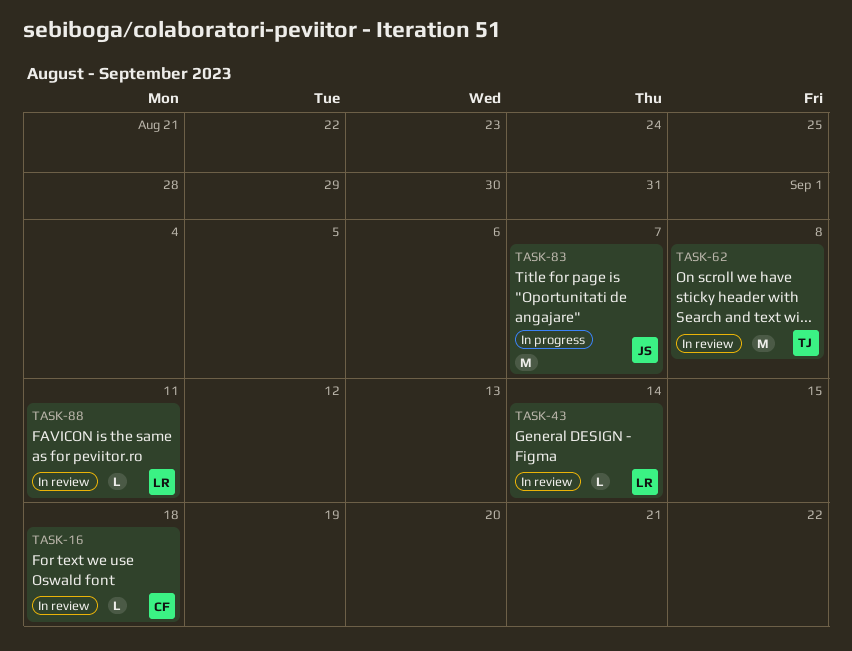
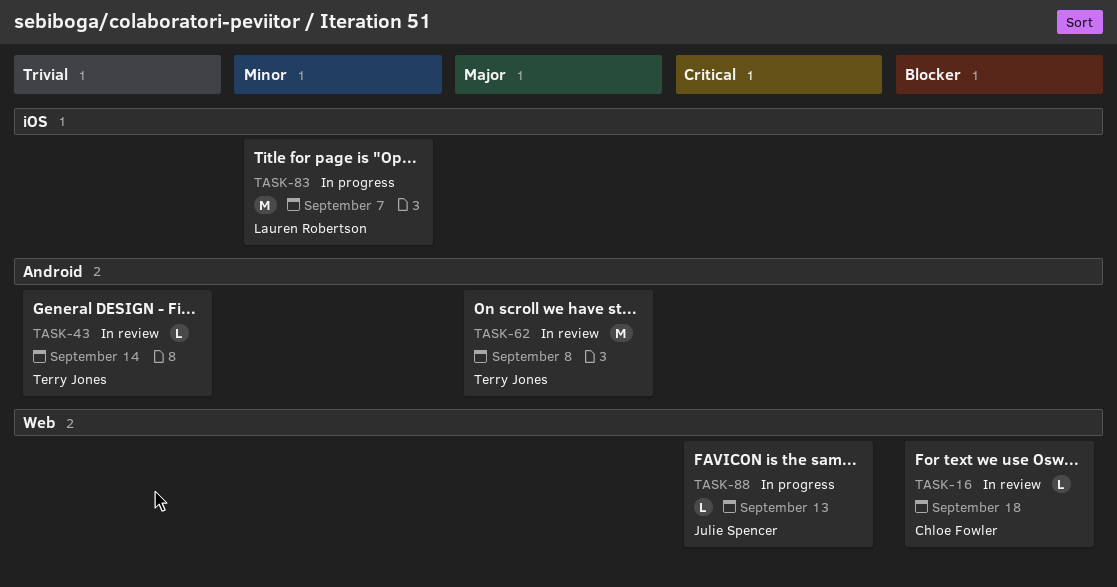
TASK-43, owner: Lauren Robertson -> Terry Jones
TASK-83, owner: Julie Spencer -> Lauren Robertson
TASK-88, status: In review -> In progress
TASK-88, owner: Lauren Robertson -> Julie Spencer
TASK-88, due: Sep 11 -> Sep 13

